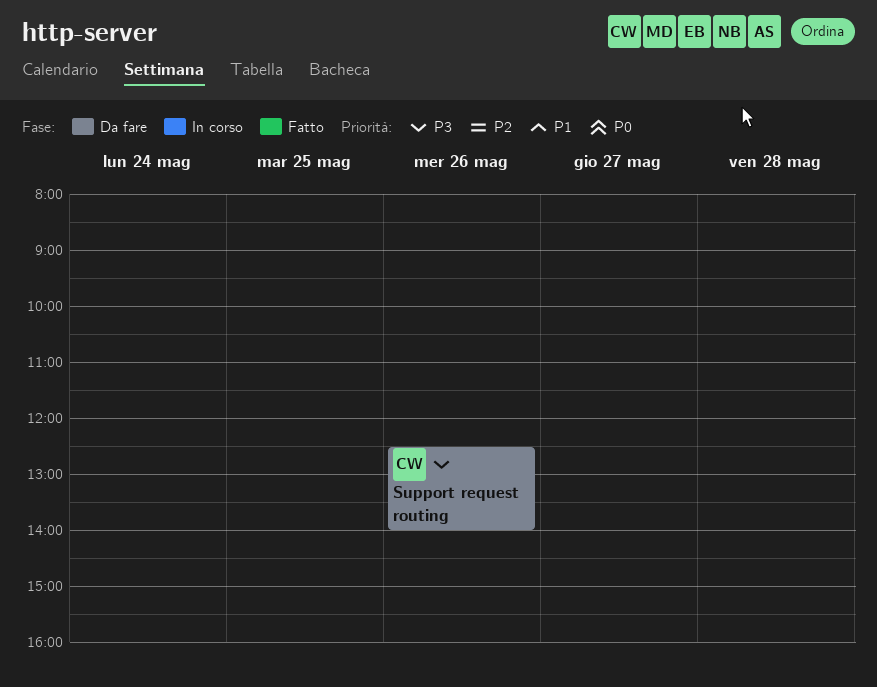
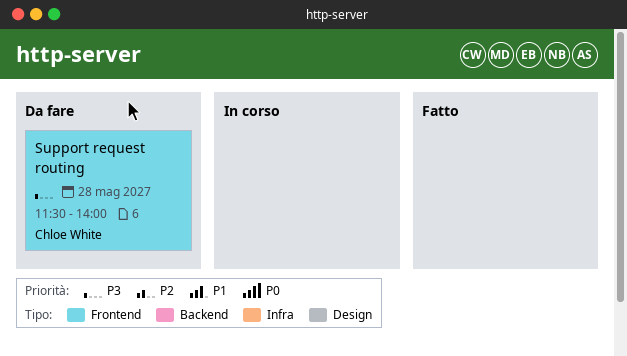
Support request routing, day: May 26 -> May 28
Support request routing, begins: 12:30 -> 11:30

